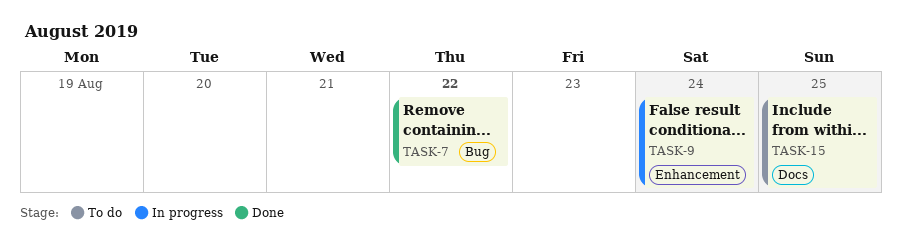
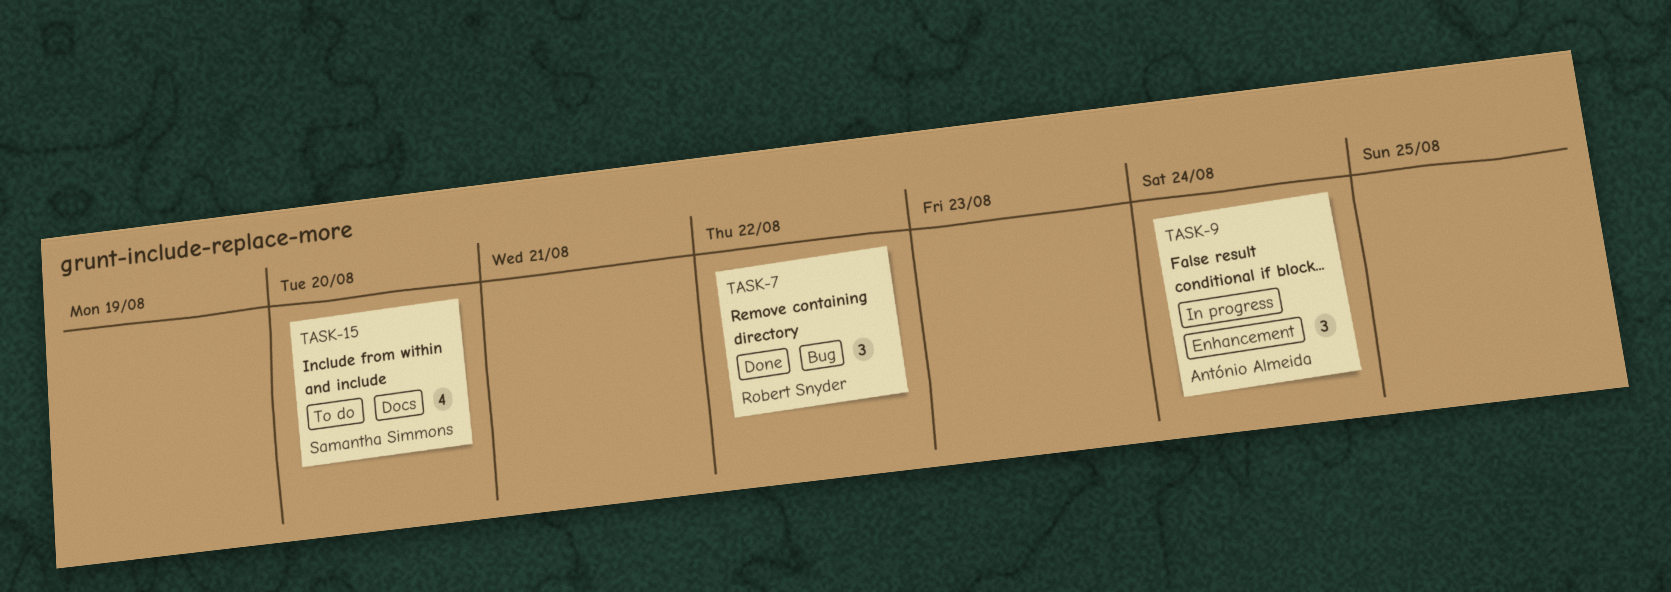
TASK-15, due: Aug 25 -> Aug 20

